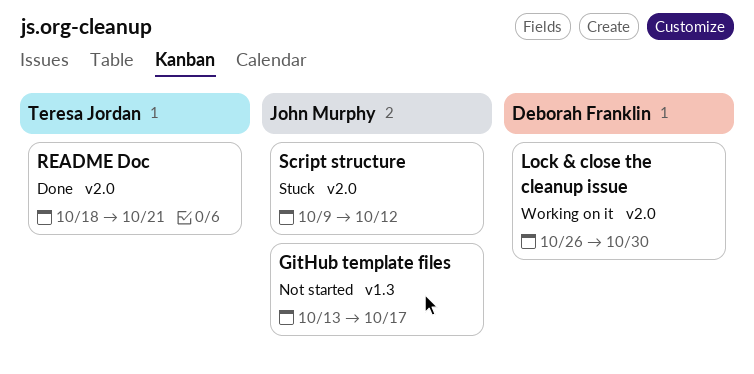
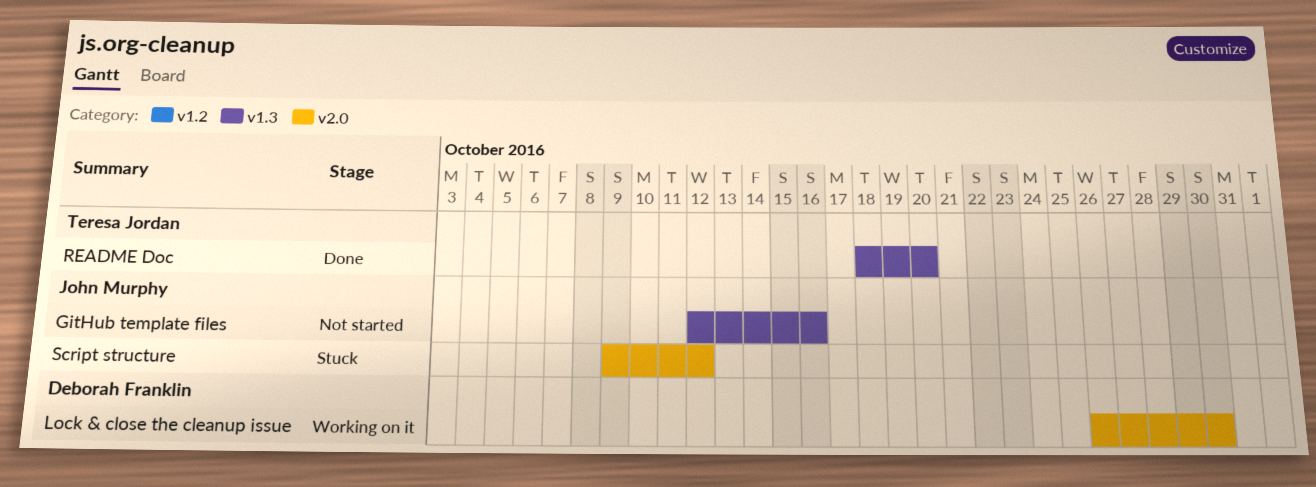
GitHub template files, start: Oct 13 -> Oct 12
GitHub template files, due: Oct 17 -> Oct 16
README Doc, label: v2.0 -> v1.3
README Doc, due: Oct 21 -> Oct 20

